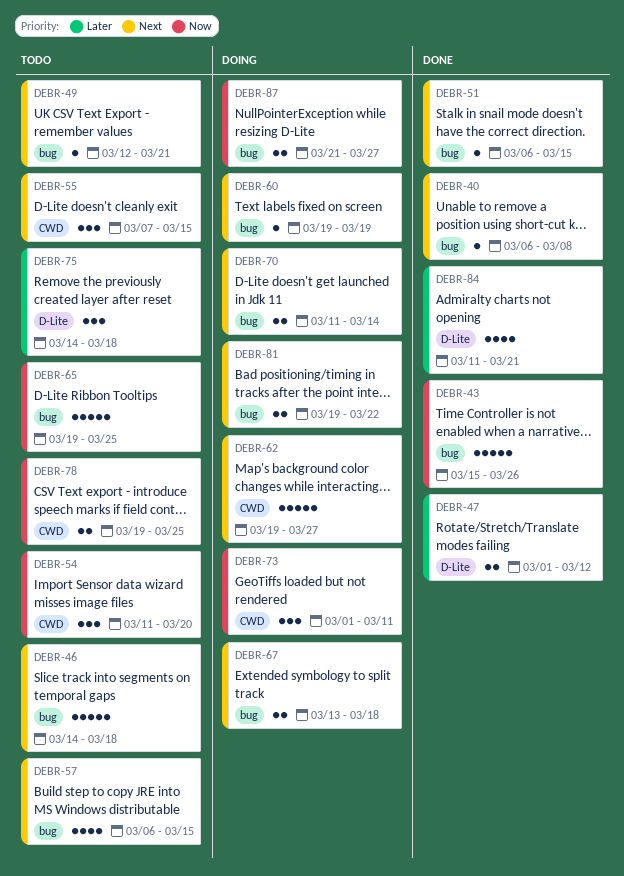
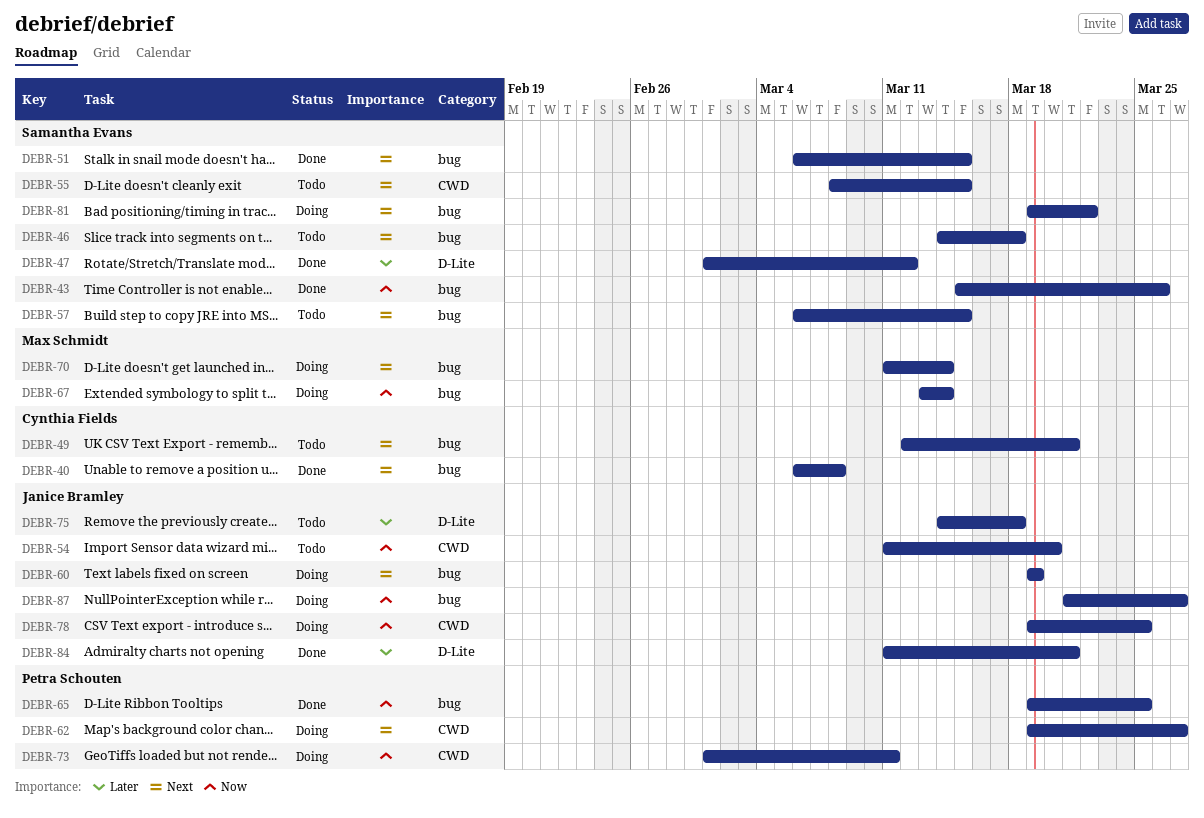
DEBR-55, start: Mar 7 -> Mar 8
DEBR-65, status: Todo -> Done
DEBR-67, priority: Next -> Now
DEBR-67, due: Mar 18 -> Mar 14
DEBR-78, status: Todo -> Doing

